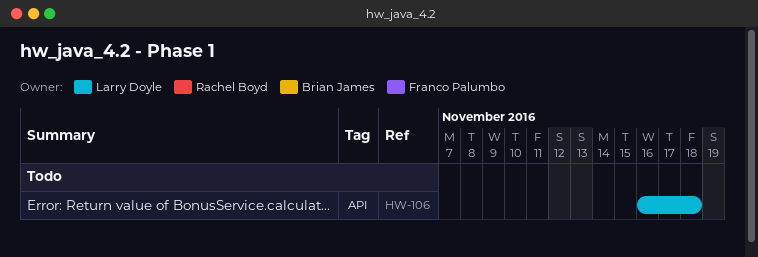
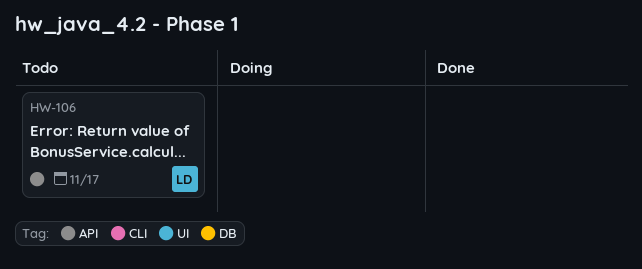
HW-106, due: Nov 18 -> Nov 17

